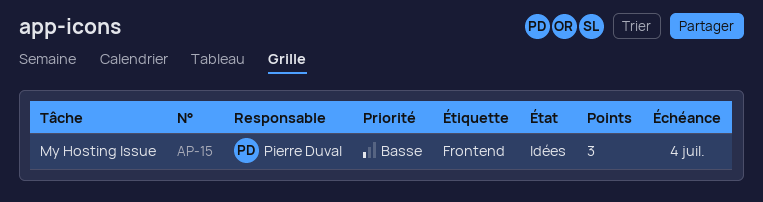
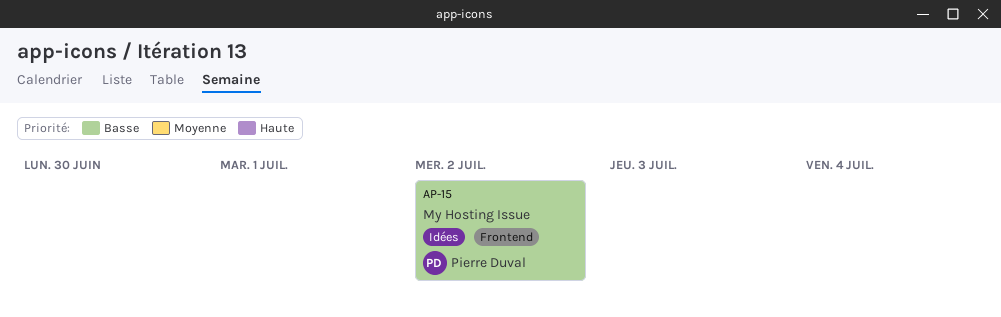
AP-15, due: Jul 4 -> Jul 2

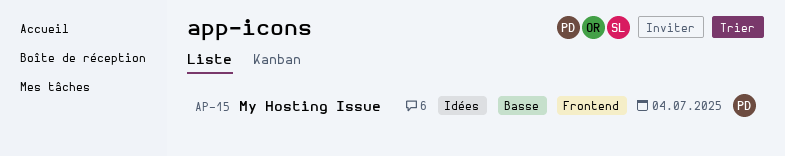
AP-15, due: Jul 2 -> Jul 4

